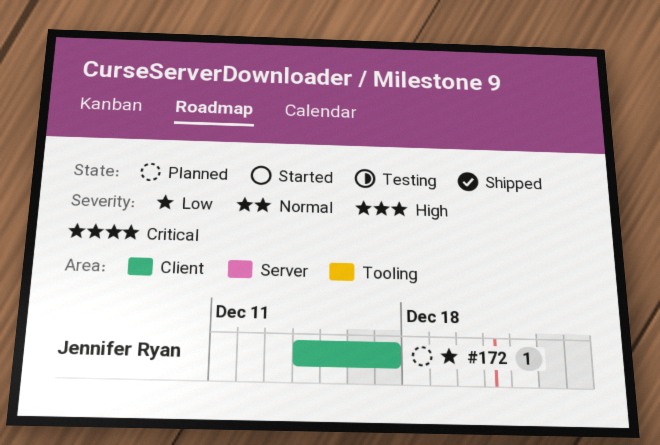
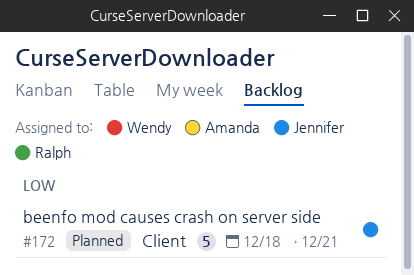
#172, estimate: 1 -> 5
#172, start: Dec 14 -> Dec 18
#172, due: Dec 17 -> Dec 21

